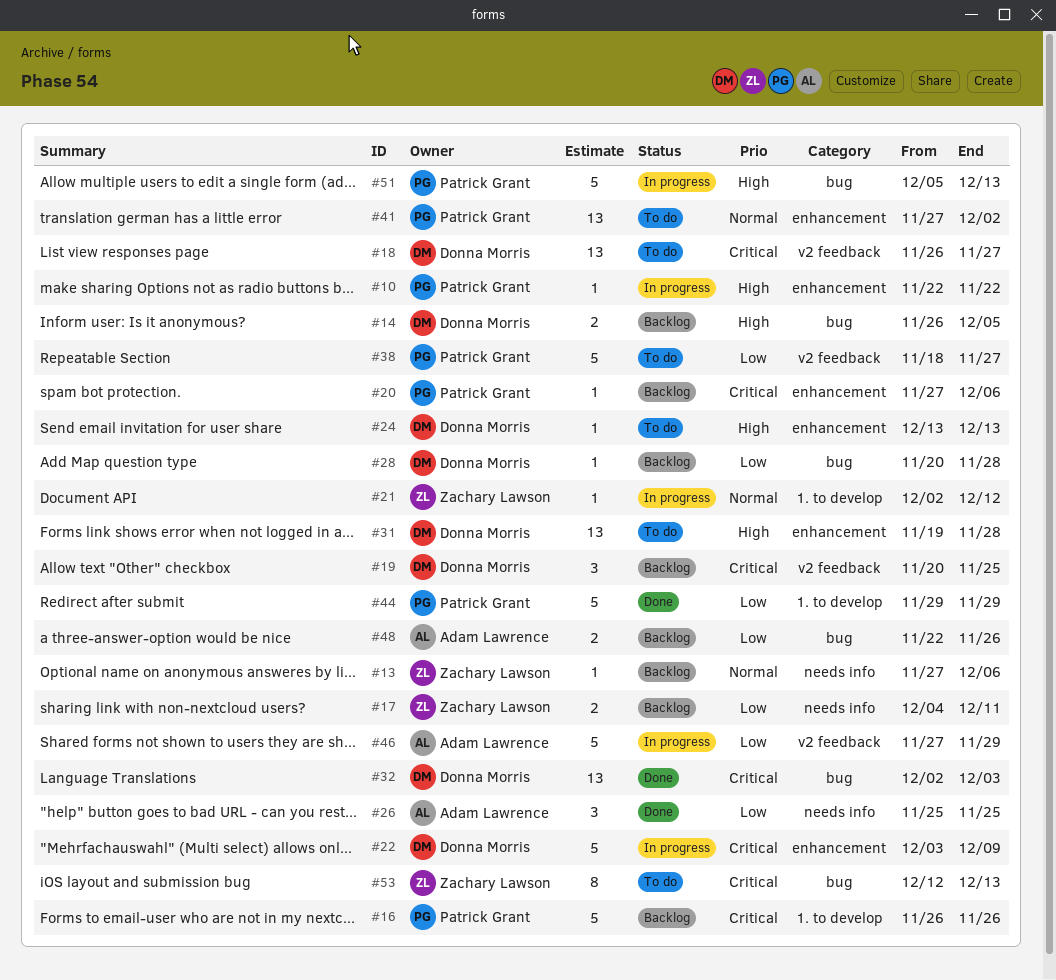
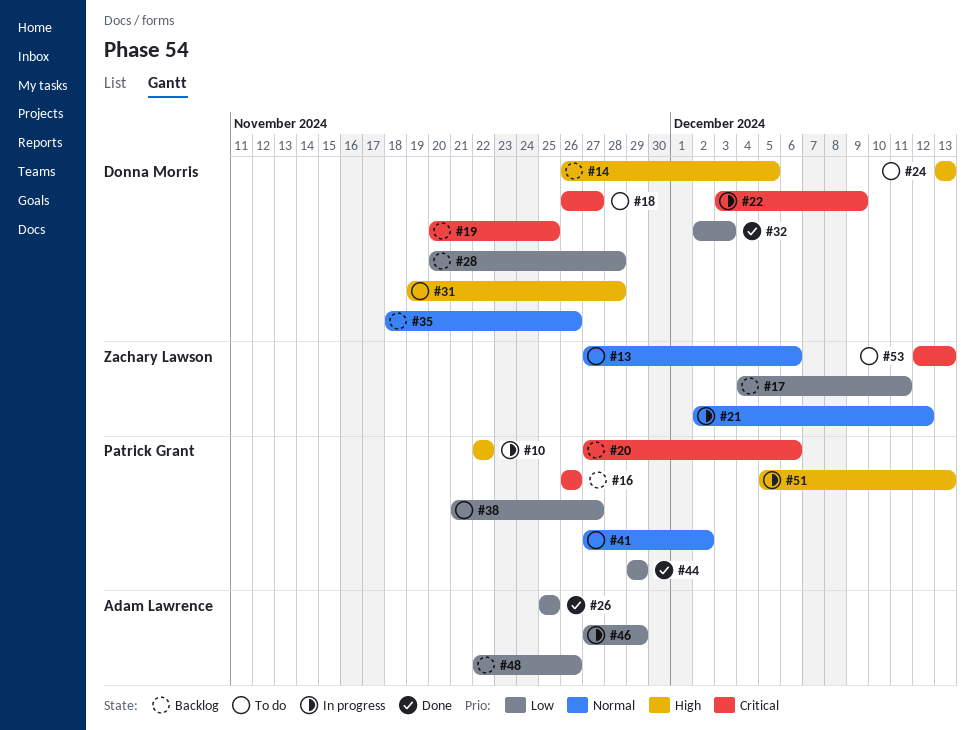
#13, status: Backlog -> To do
#32, priority: Critical -> Low
#35: none -> present
#38, start: Nov 18 -> Nov 21

